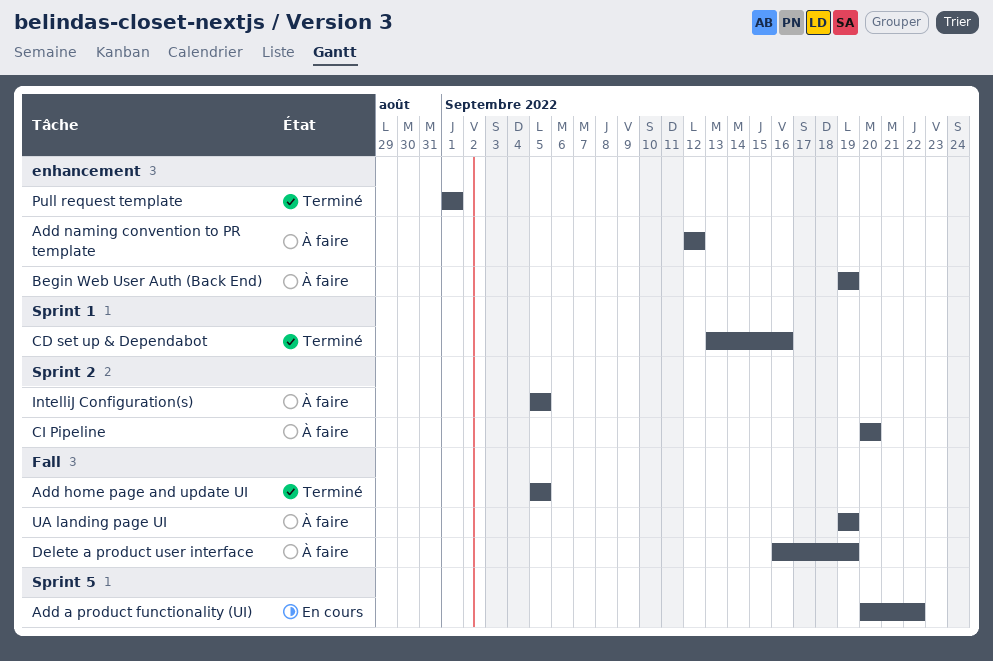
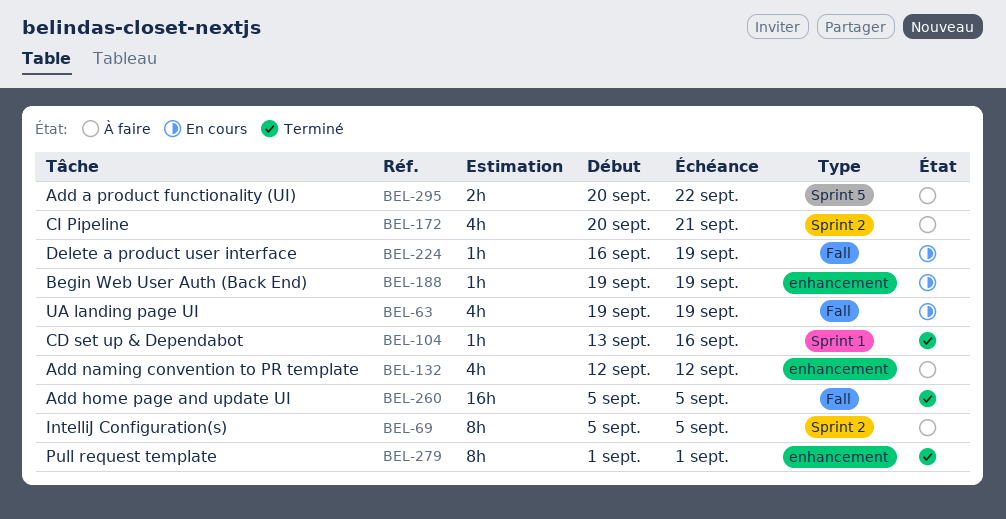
Add a product functionality (UI), status: En cours -> À faire
Begin Web User Auth (Back End), status: À faire -> En cours
CI Pipeline, due: Sep 20 -> Sep 21
Delete a product user interface, status: À faire -> En cours
UA landing page UI, status: À faire -> En cours

